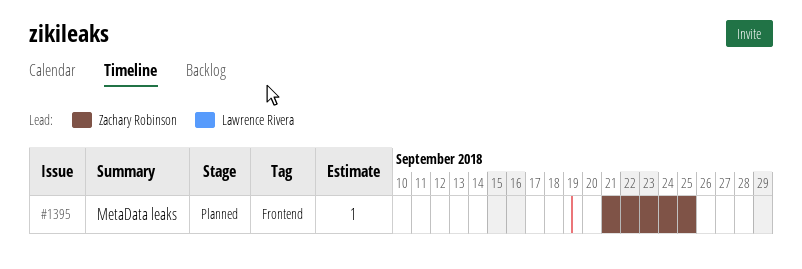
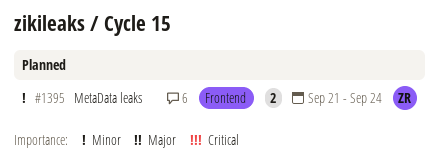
#1395, estimate: 1 -> 2
#1395, due: Sep 25 -> Sep 24

